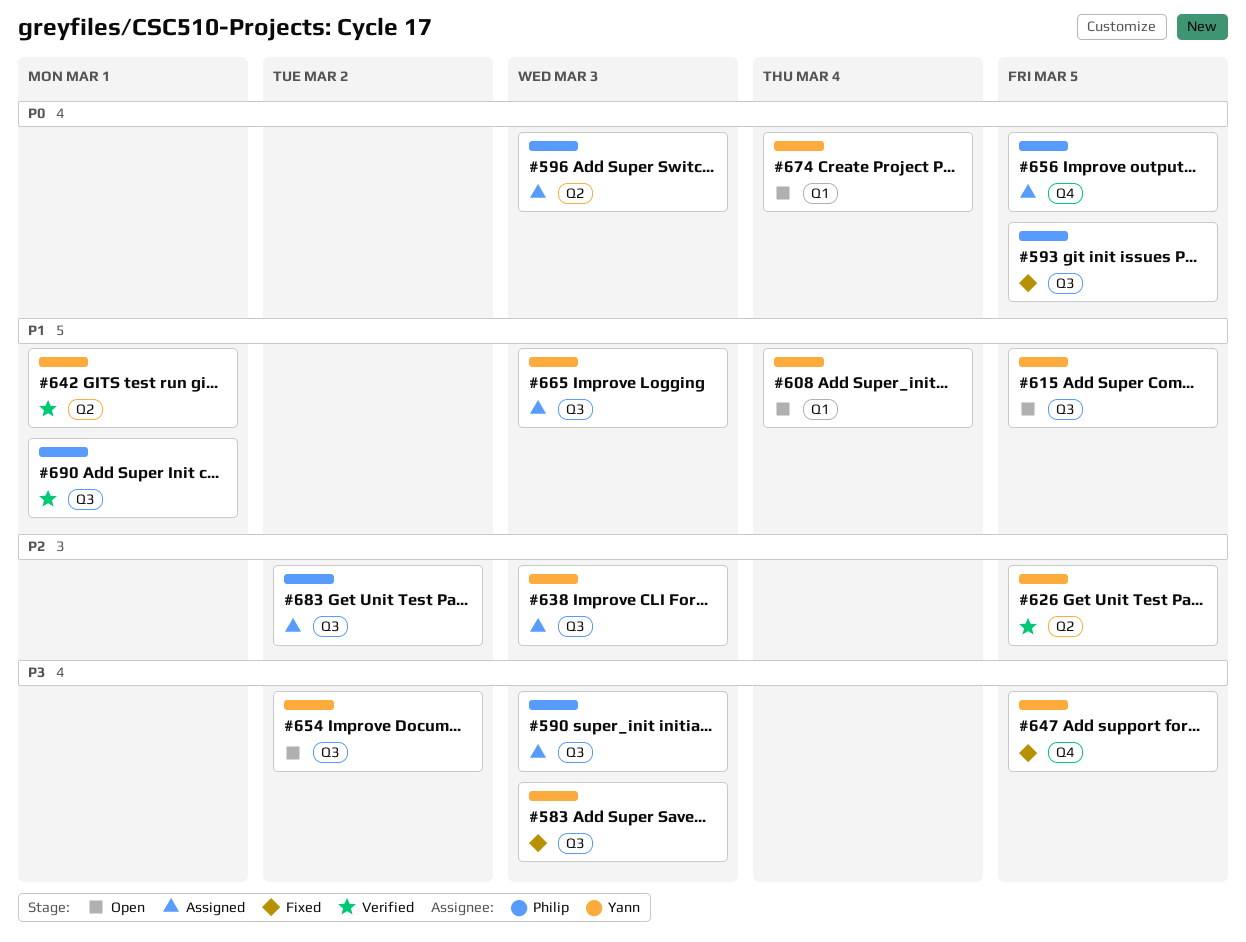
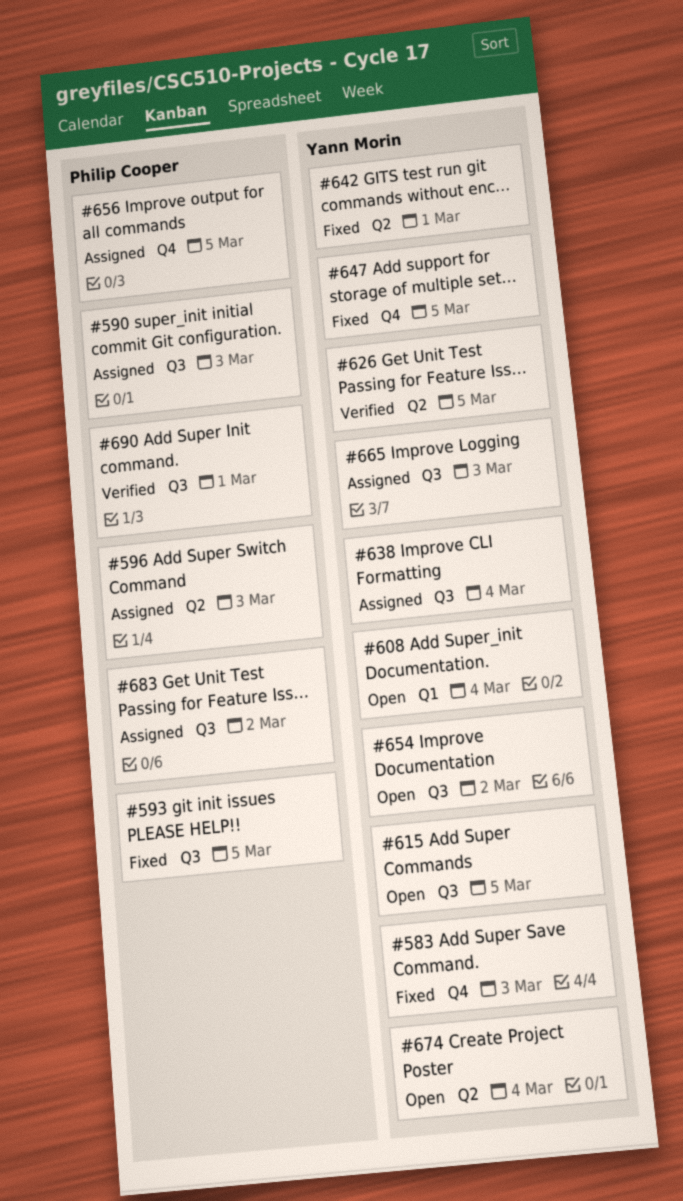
#583, label: Q3 -> Q4
#638, due: Mar 3 -> Mar 4
#642, status: Verified -> Fixed
#674, label: Q1 -> Q2

